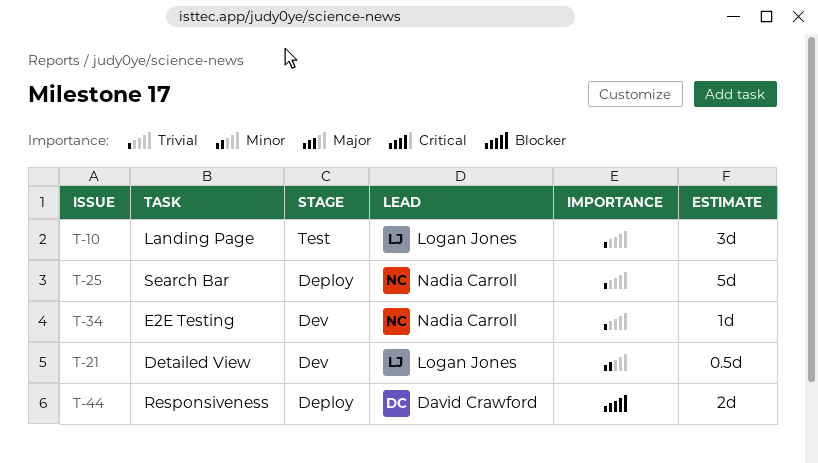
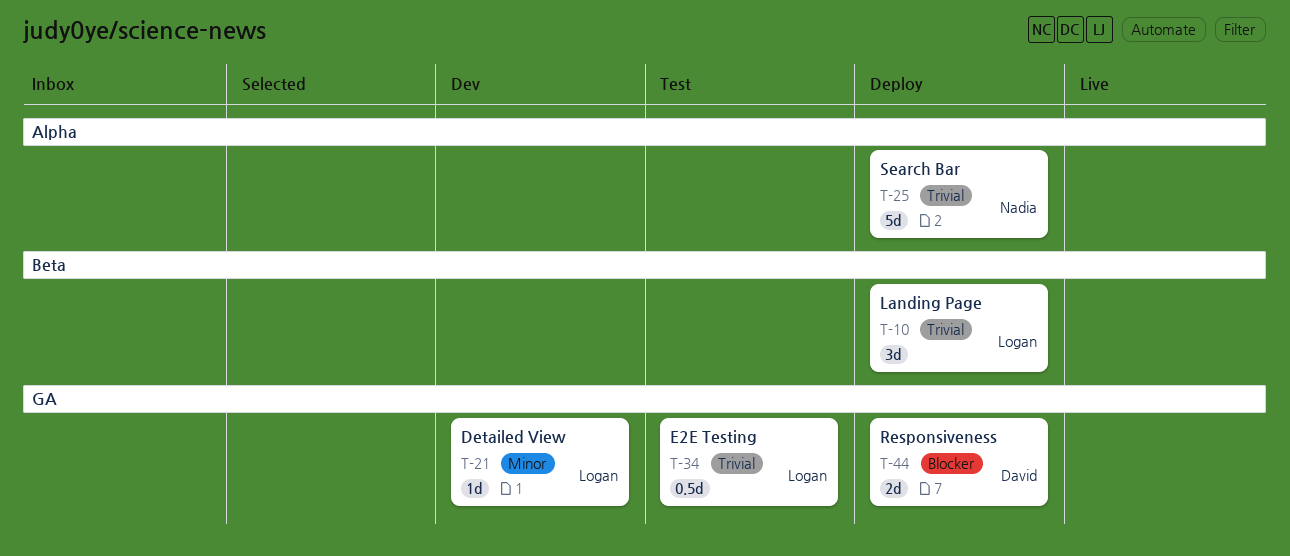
T-10, status: Test -> Deploy
T-21, estimate: 0.5d -> 1d
T-34, status: Dev -> Test
T-34, owner: Nadia Carroll -> Logan Jones
T-34, estimate: 1d -> 0.5d

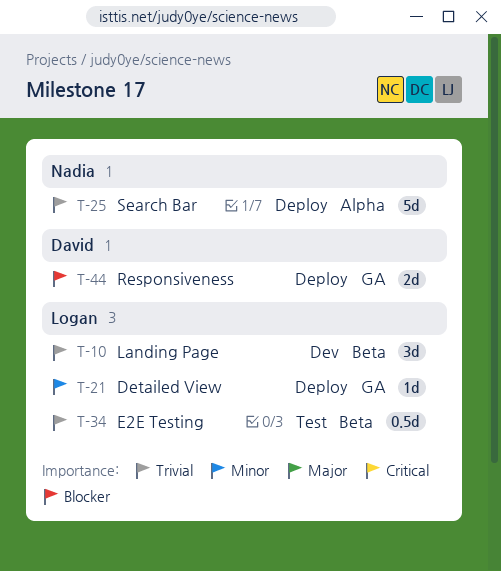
T-10, status: Deploy -> Dev
T-21, status: Dev -> Deploy
T-34, label: GA -> Beta

